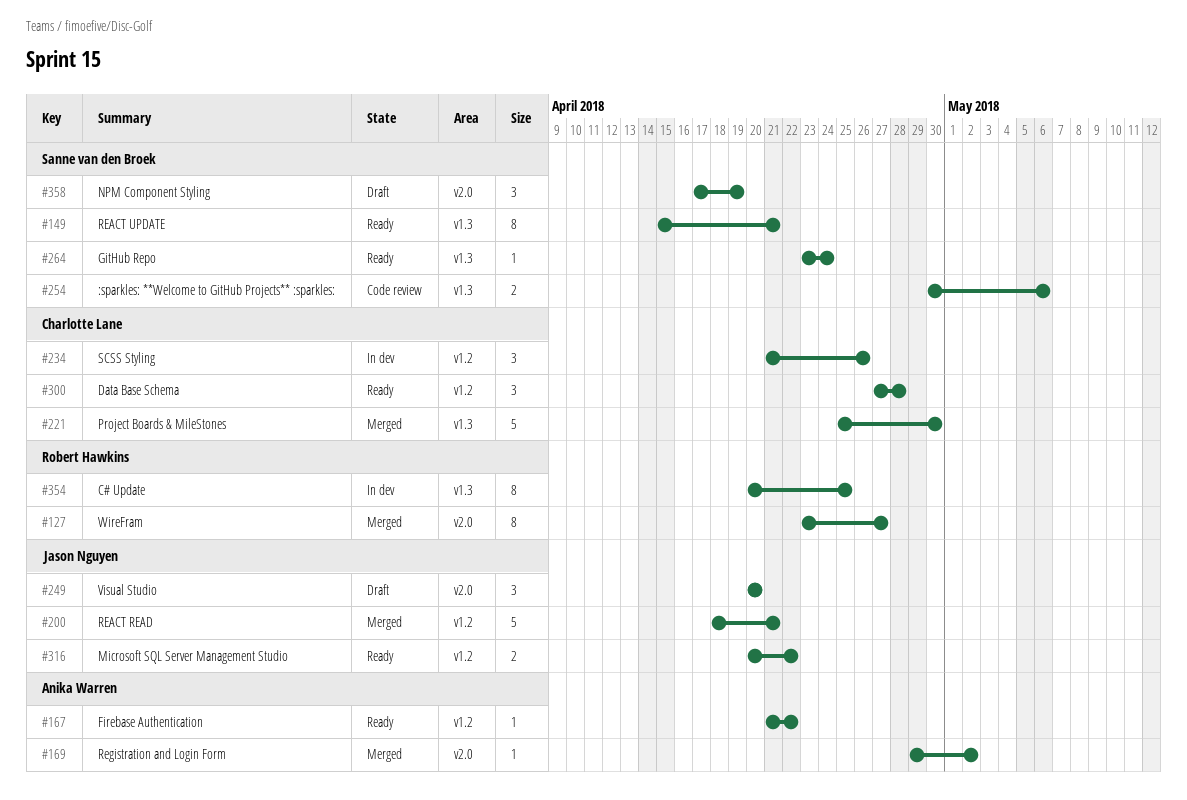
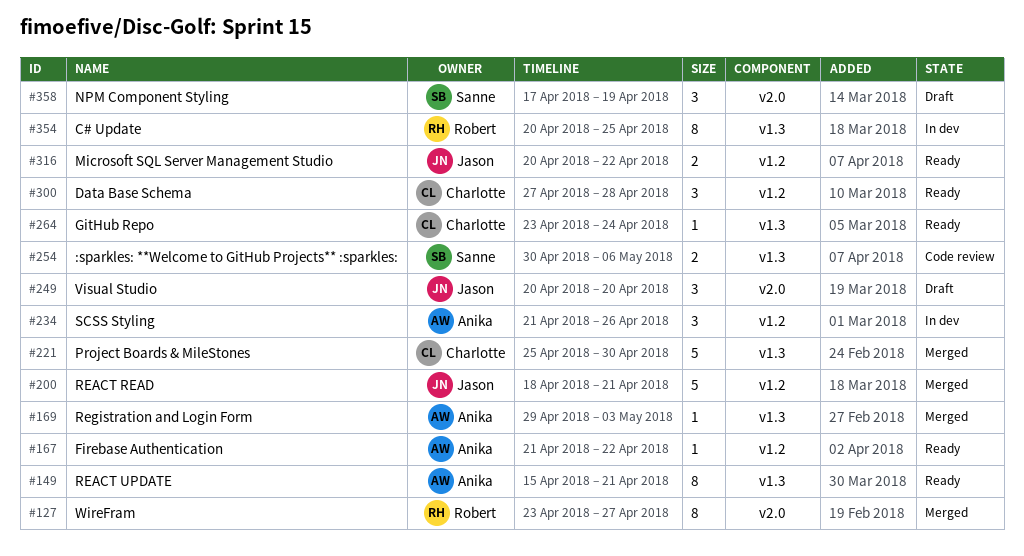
#149, owner: Sanne van den Broek -> Anika Warren
#169, label: v2.0 -> v1.3
#169, due: May 2 -> May 3
#234, owner: Charlotte Lane -> Anika Warren
#264, owner: Sanne van den Broek -> Charlotte Lane

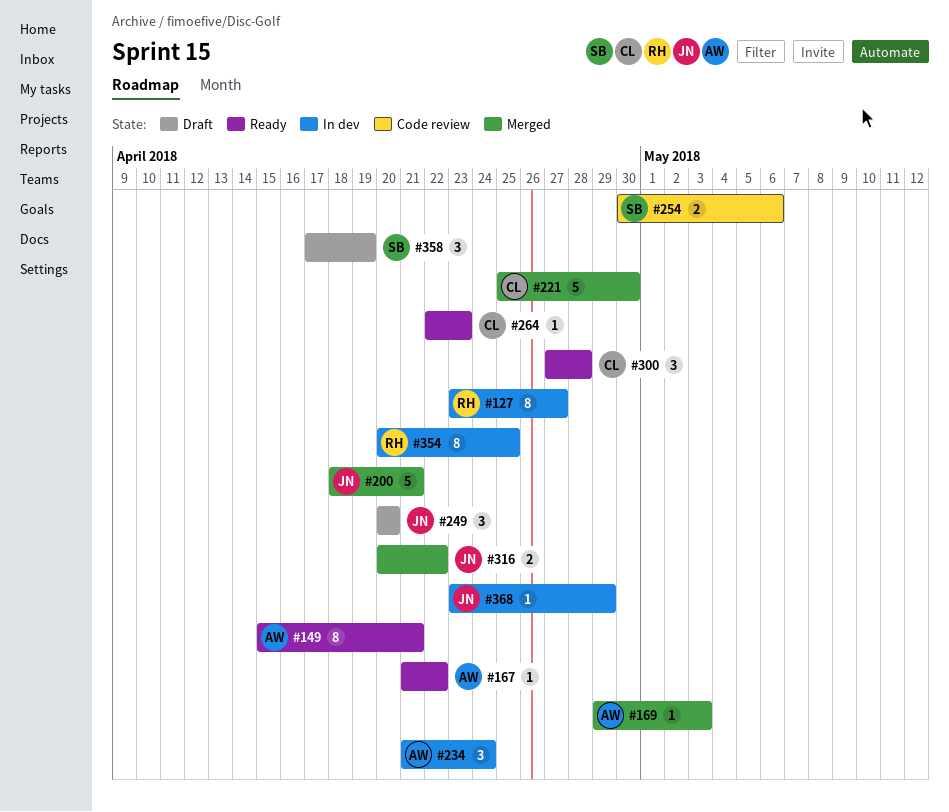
#127, status: Merged -> In dev
#234, due: Apr 26 -> Apr 24
#264, start: Apr 23 -> Apr 22
#264, due: Apr 24 -> Apr 23
#316, status: Ready -> Merged
#368: none -> present

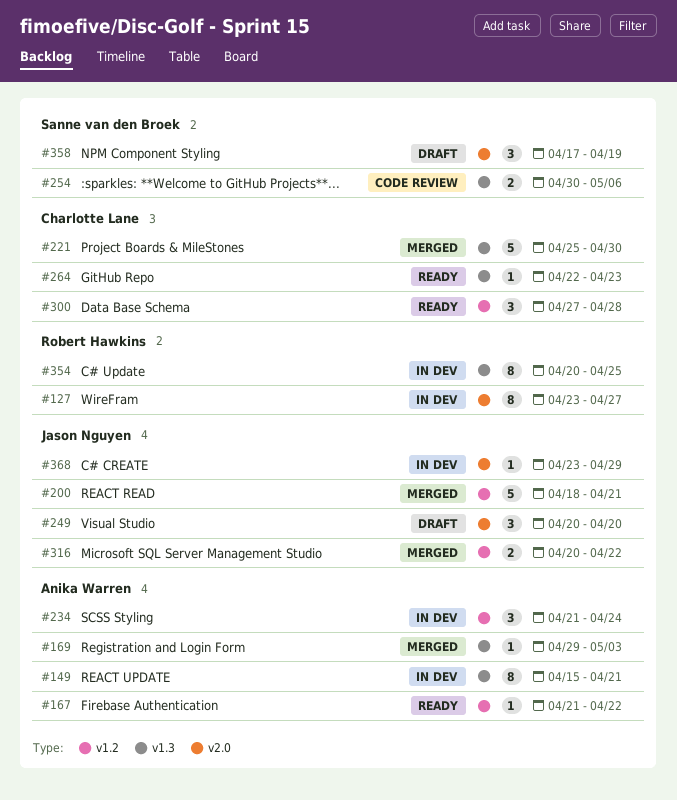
#149, status: Ready -> In dev

